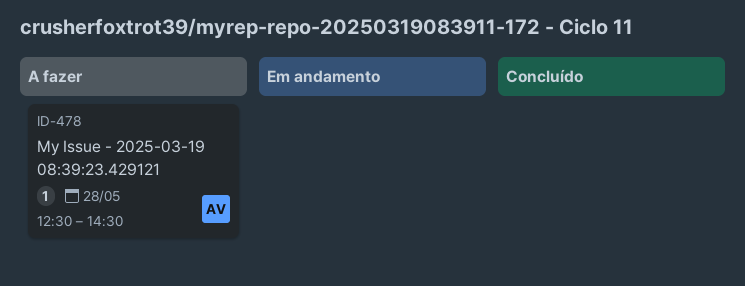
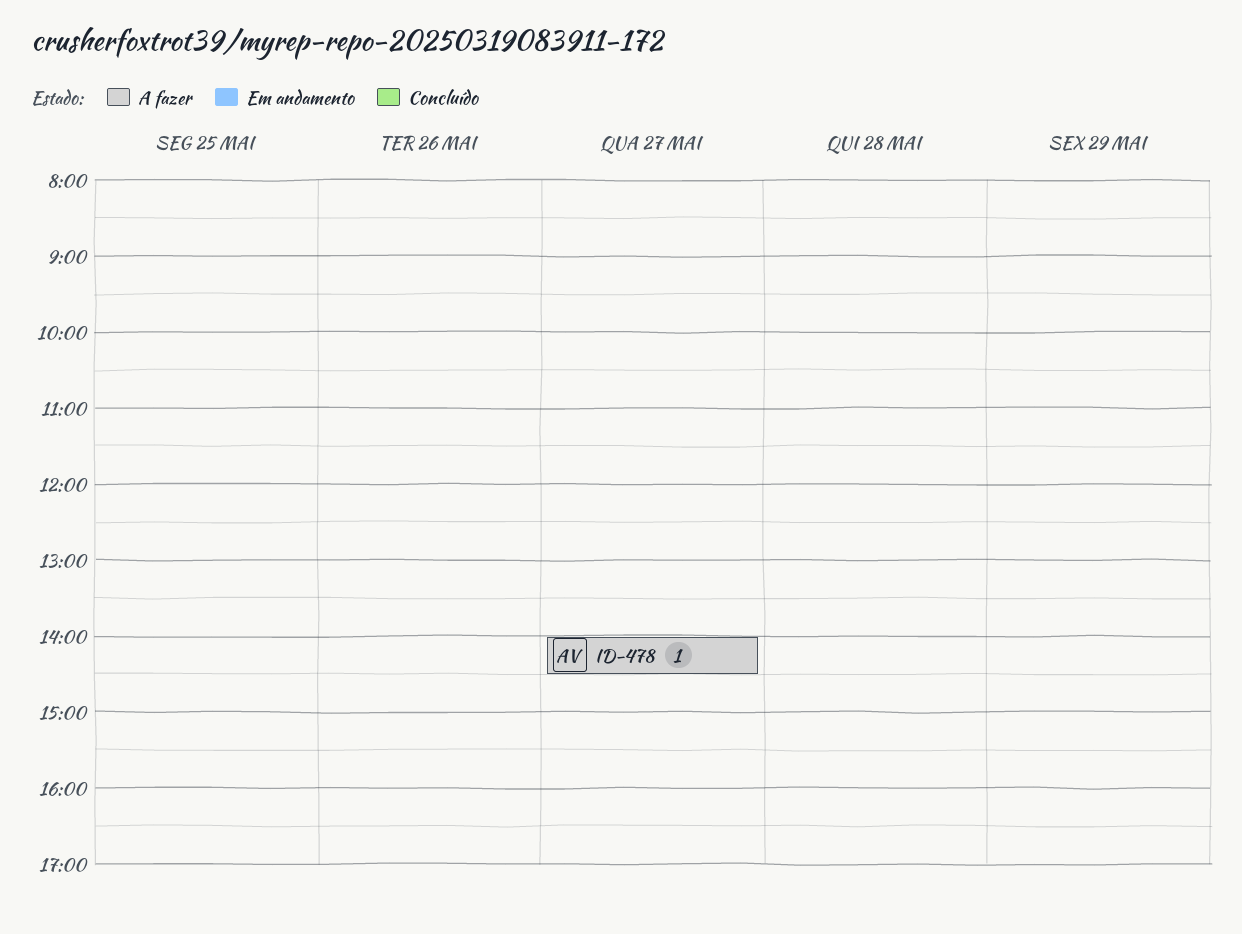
ID-478, day: May 28 -> May 27
ID-478, begins: 12:30 -> 14:00

